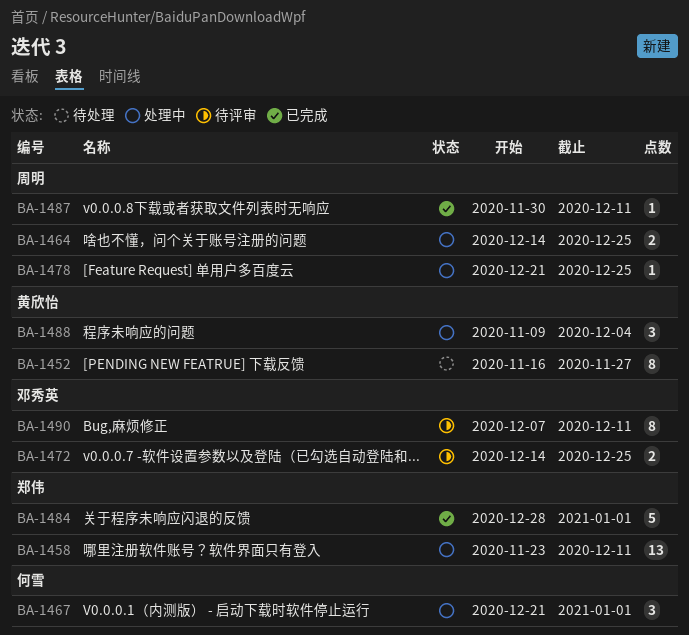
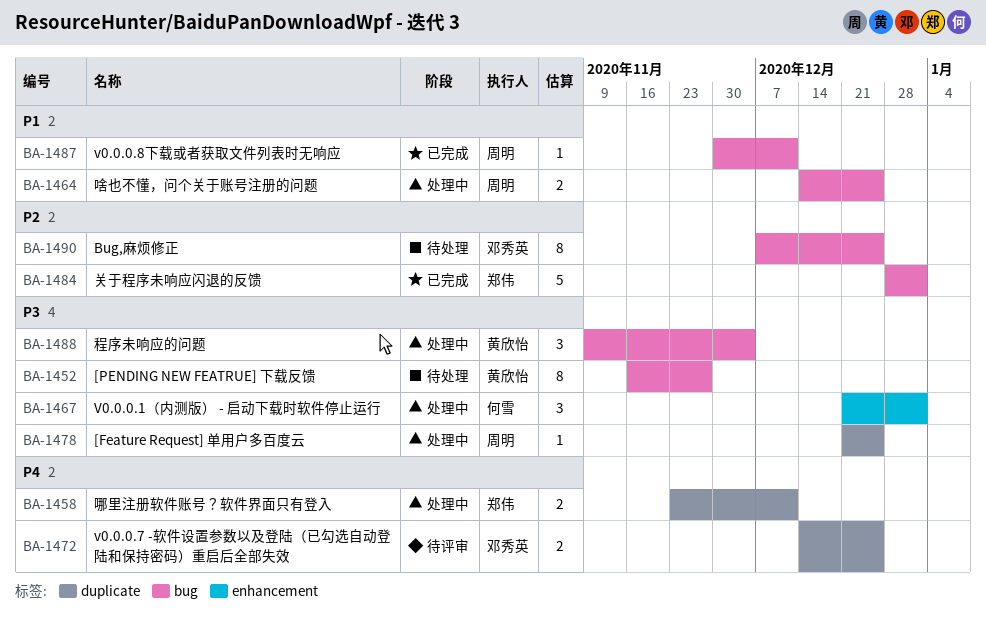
BA-1458, estimate: 13 -> 2
BA-1490, status: 待评审 -> 待处理
BA-1490, due: Dec 11 -> Dec 25

